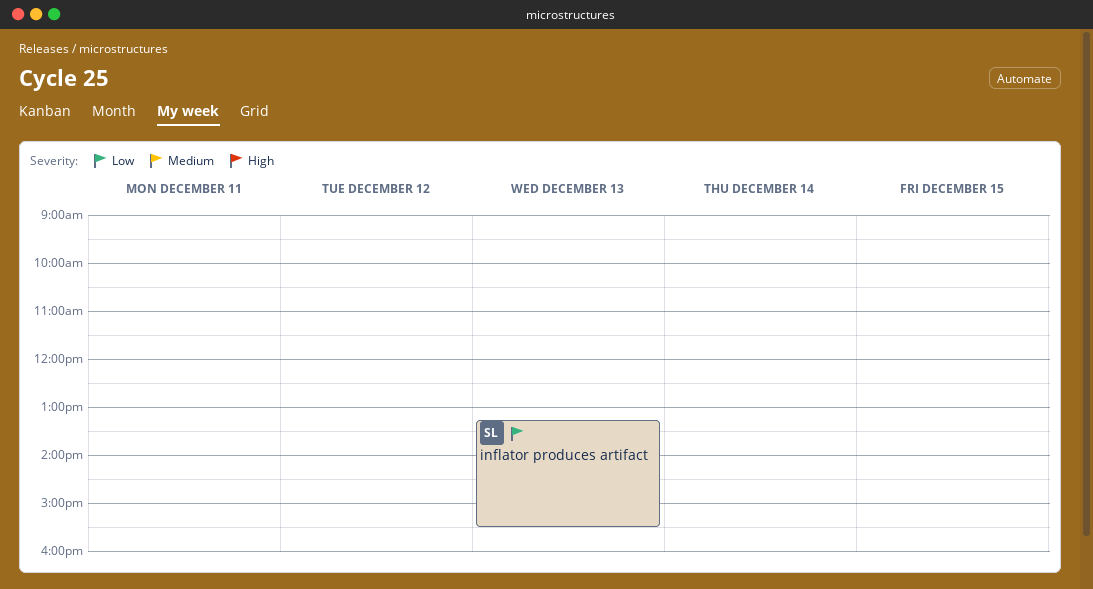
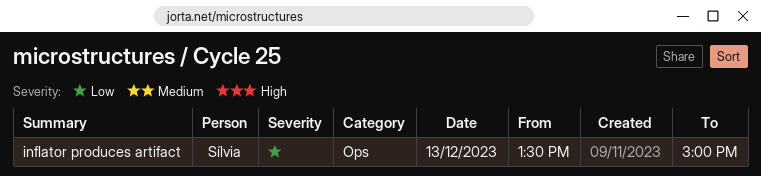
inflator produces artifact, begins: 13:15 -> 13:30
inflator produces artifact, ends: 15:30 -> 15:00

